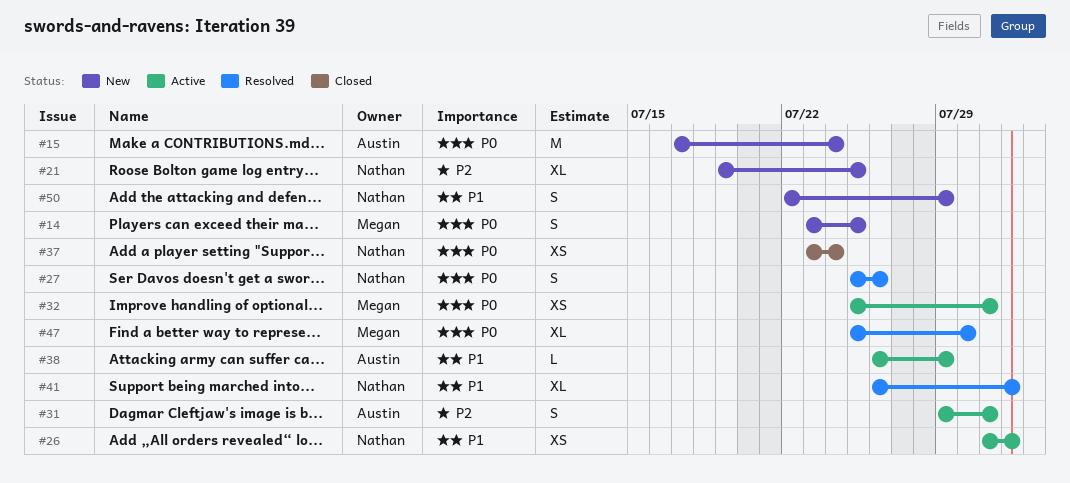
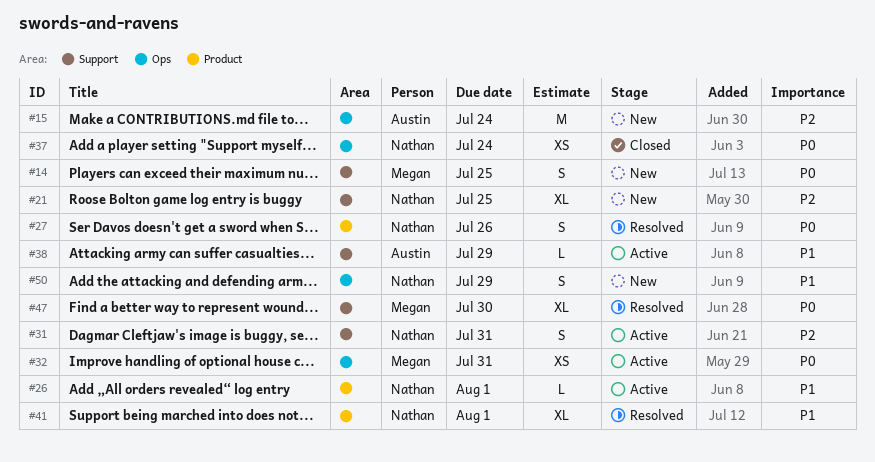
#15, priority: P0 -> P2
#26, estimate: XS -> L
#31, owner: Austin -> Nathan

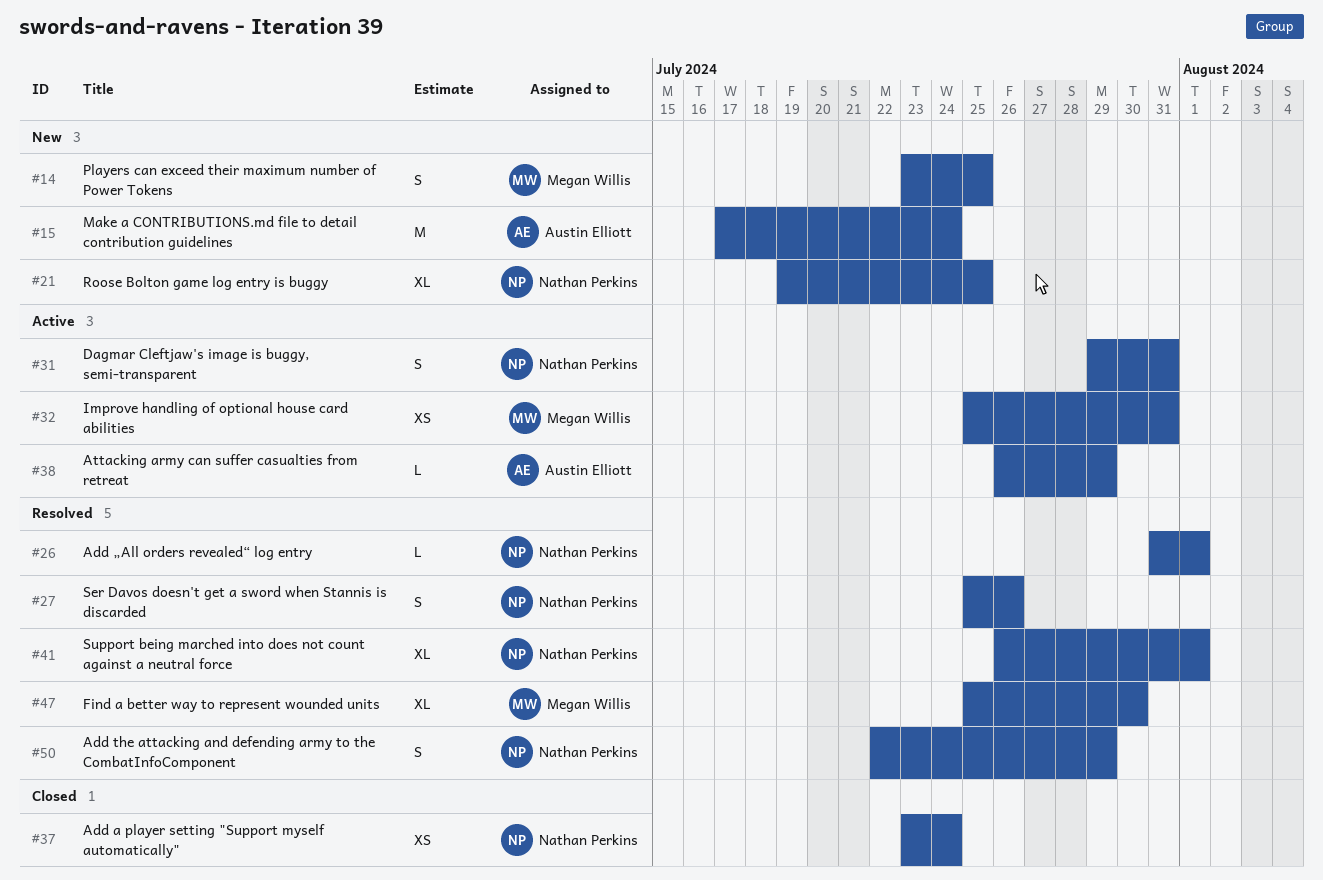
#26, status: Active -> Resolved
#50, status: New -> Resolved

